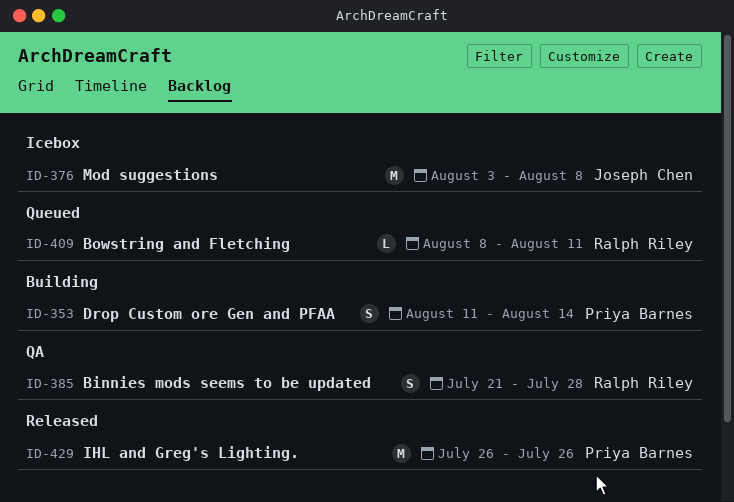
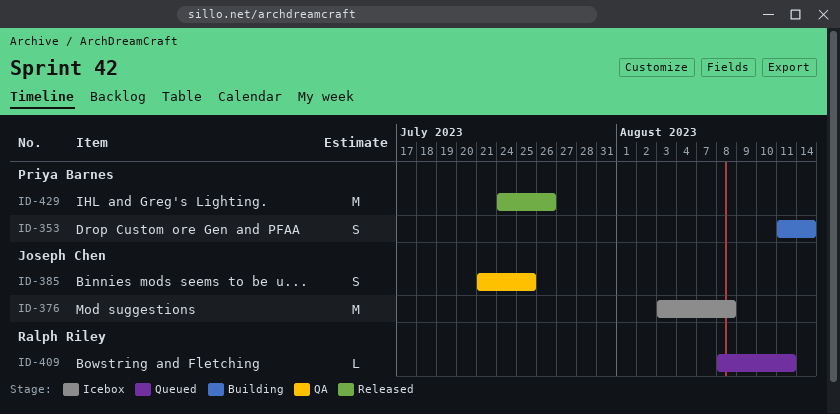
ID-385, owner: Ralph Riley -> Joseph Chen
ID-385, due: Jul 28 -> Jul 25
ID-429, start: Jul 26 -> Jul 24

